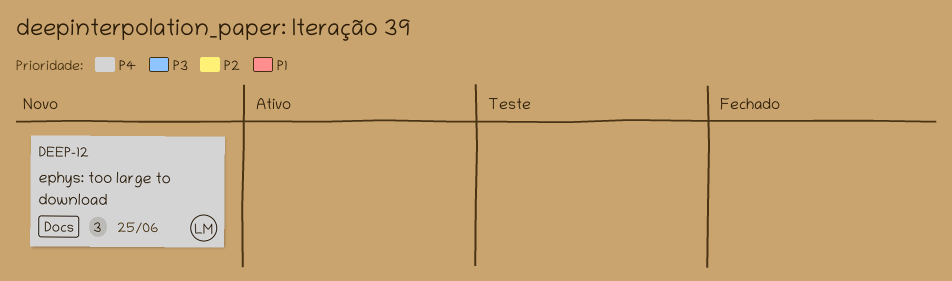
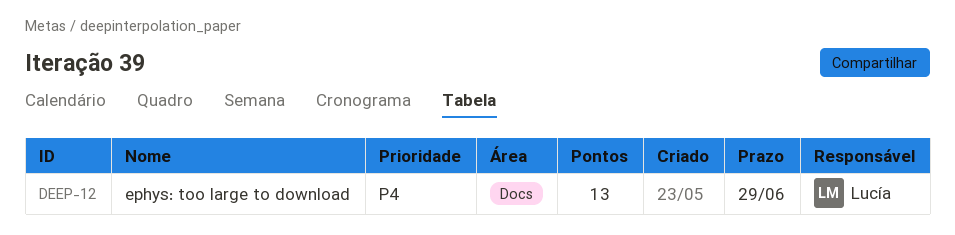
DEEP-12, estimate: 3 -> 13
DEEP-12, due: Jun 25 -> Jun 29

